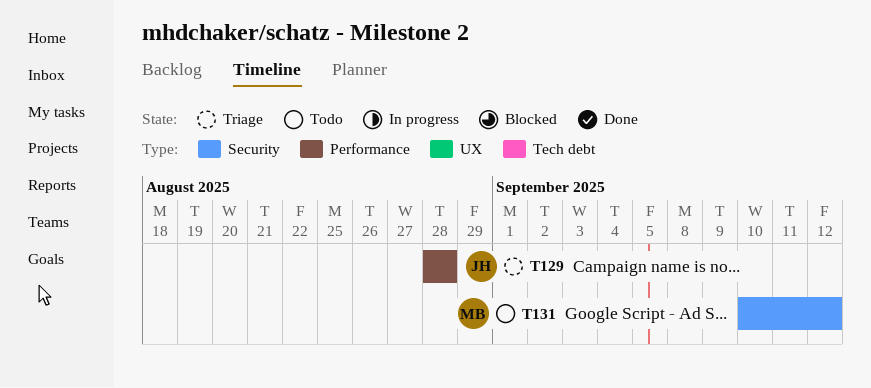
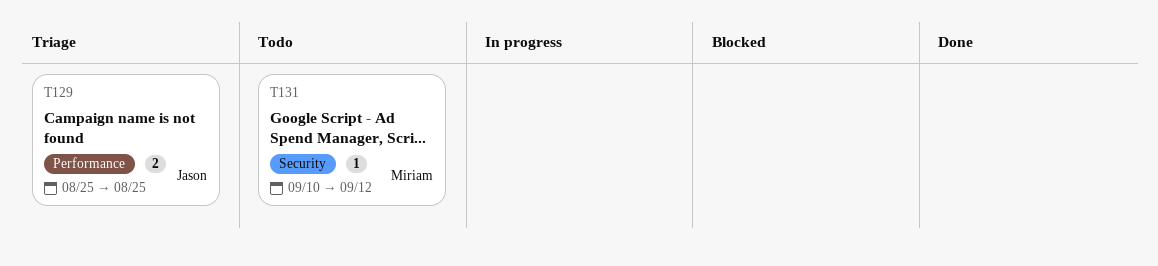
T129, start: Aug 28 -> Aug 25
T129, due: Aug 28 -> Aug 25

